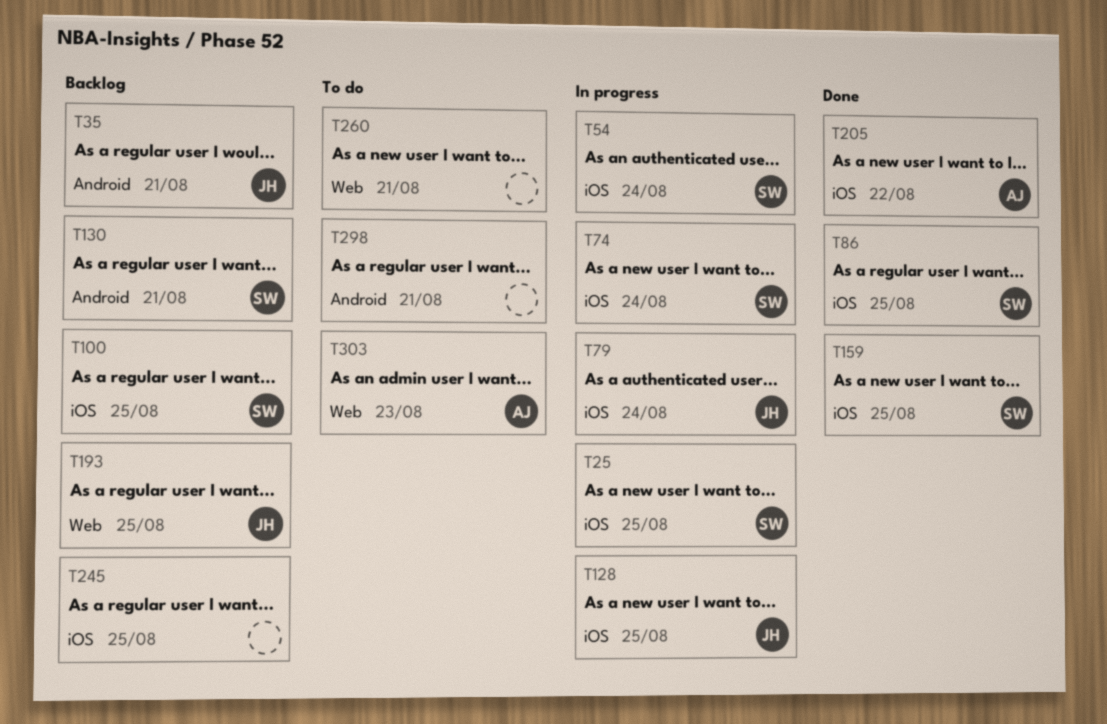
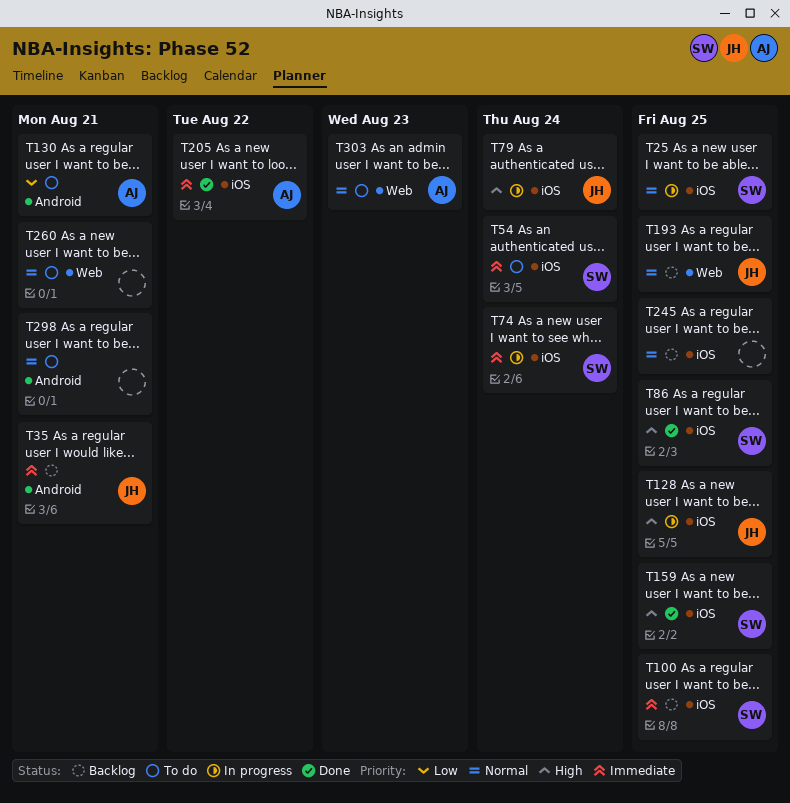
T54, status: In progress -> To do
T130, status: Backlog -> To do
T130, owner: SW -> AJ

